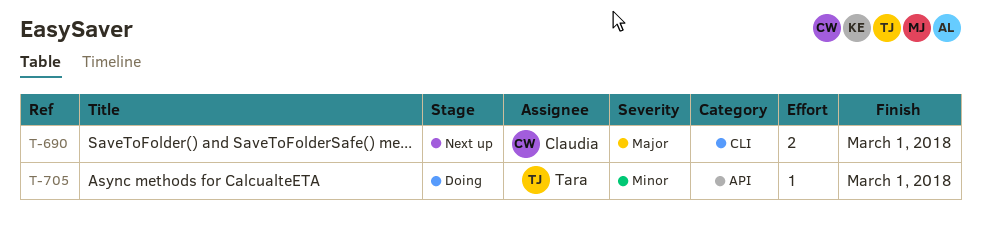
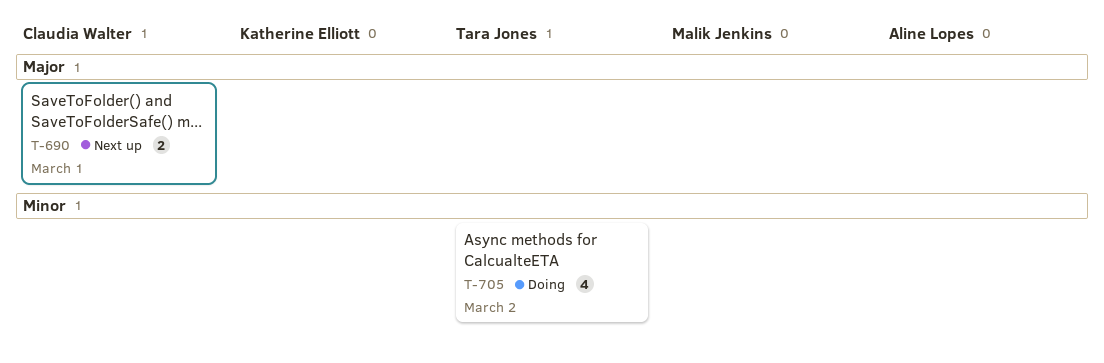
T-705, estimate: 1 -> 4
T-705, due: Mar 1 -> Mar 2

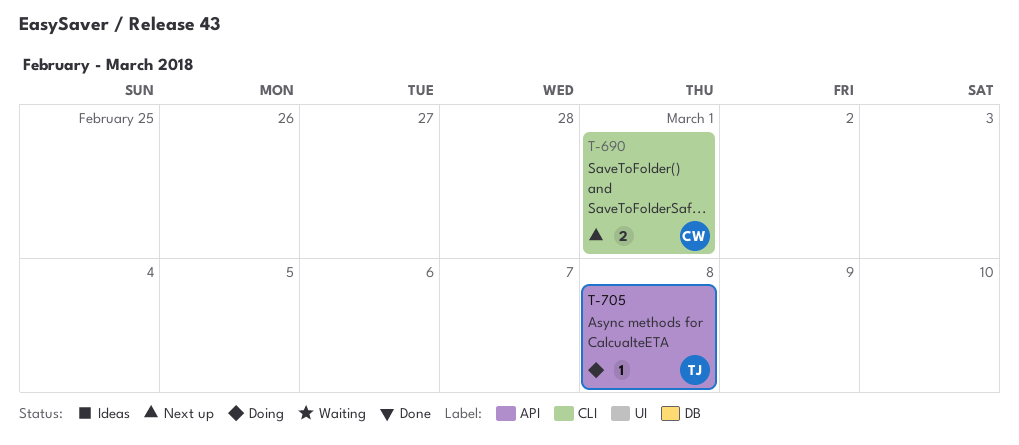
T-705, estimate: 4 -> 1
T-705, due: Mar 2 -> Mar 8

